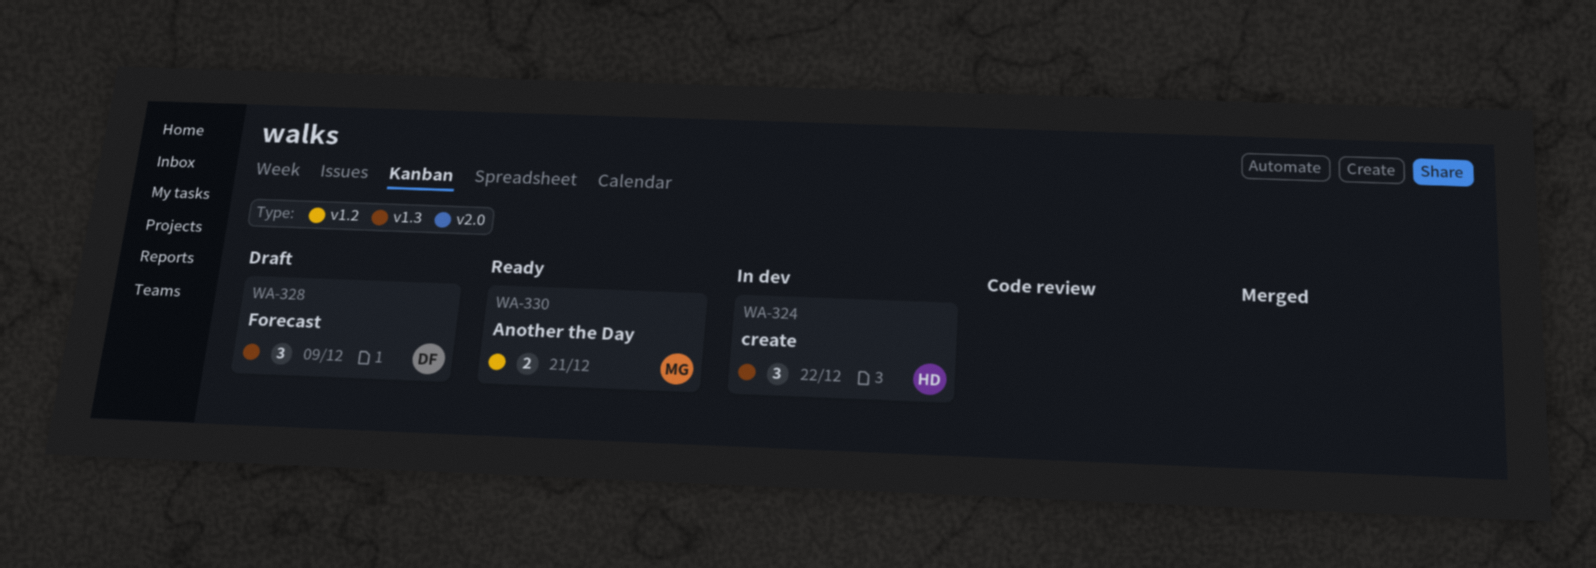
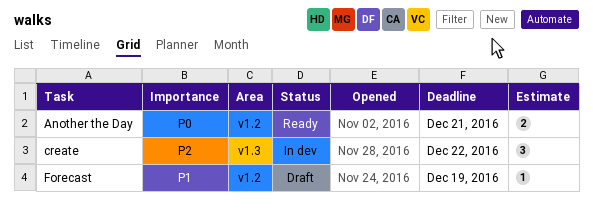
Forecast, label: v1.3 -> v1.2
Forecast, estimate: 3 -> 1
Forecast, due: Dec 9 -> Dec 19

